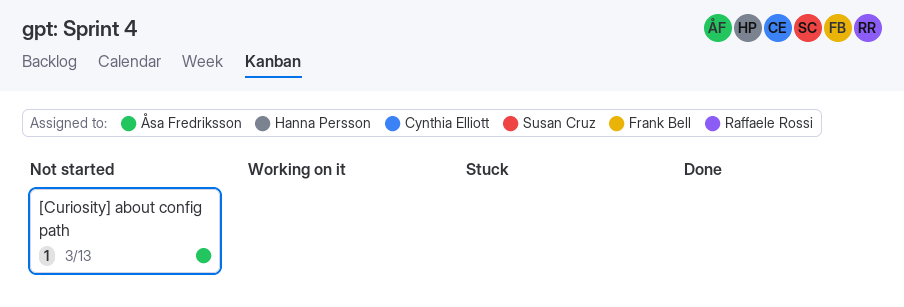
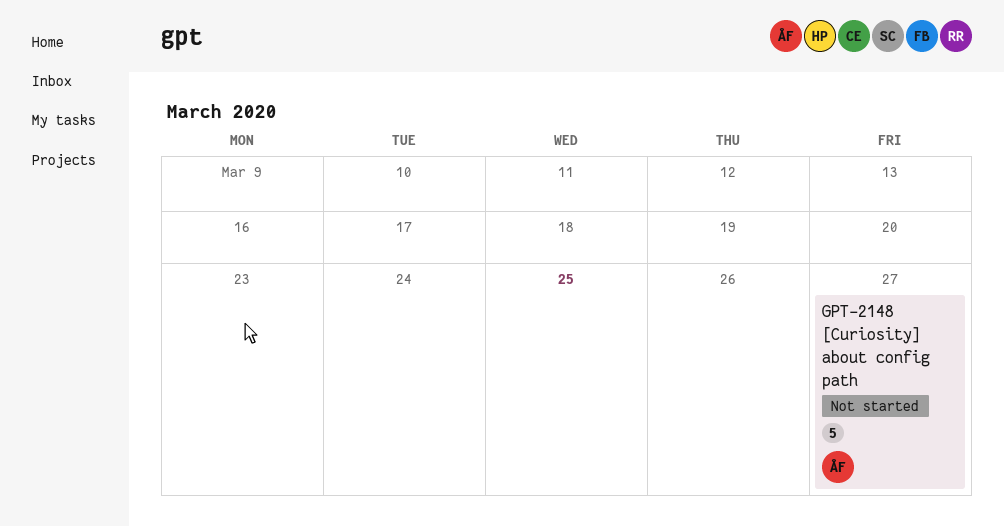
[Curiosity] about config path, estimate: 1 -> 5
[Curiosity] about config path, due: Mar 13 -> Mar 27

